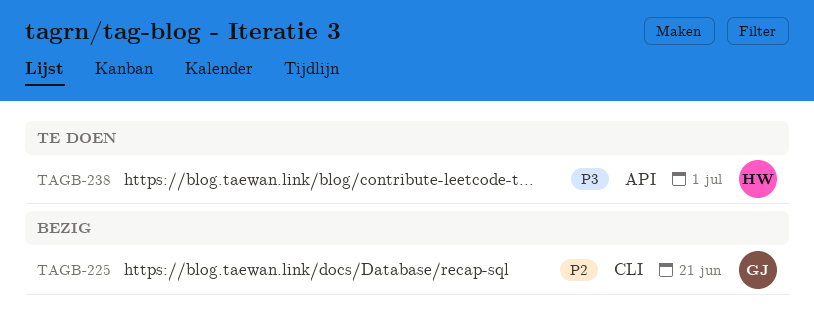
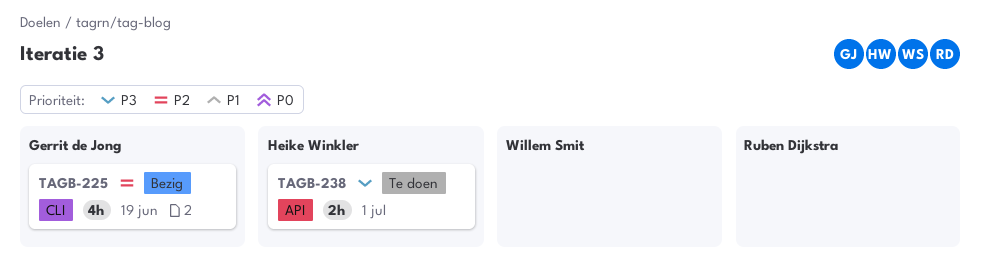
TAGB-225, due: Jun 21 -> Jun 19

